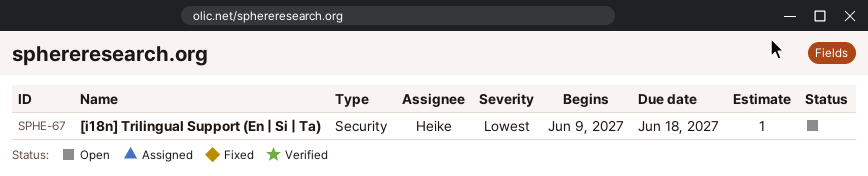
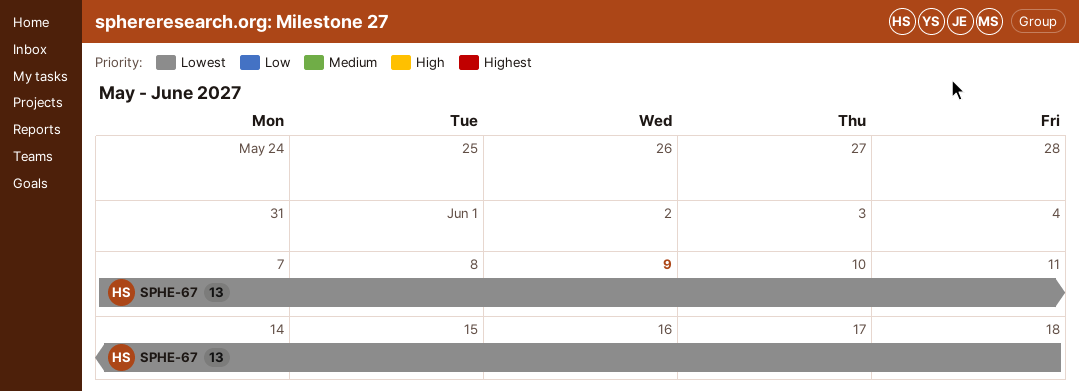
SPHE-67, estimate: 1 -> 13
SPHE-67, start: Jun 9 -> Jun 7

